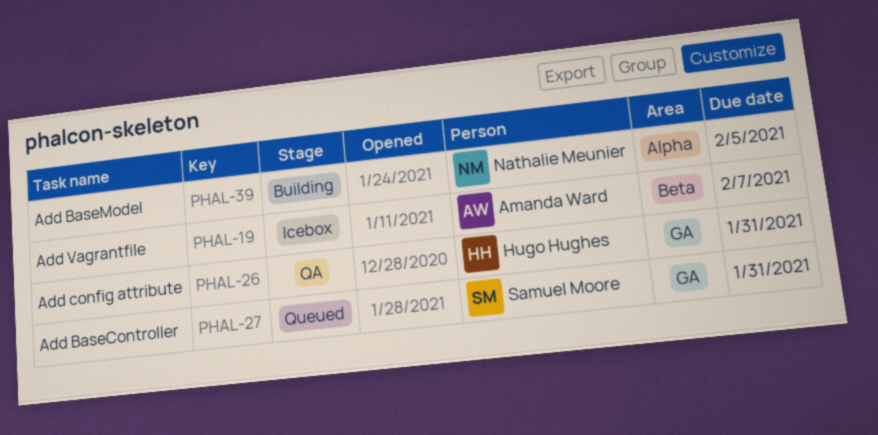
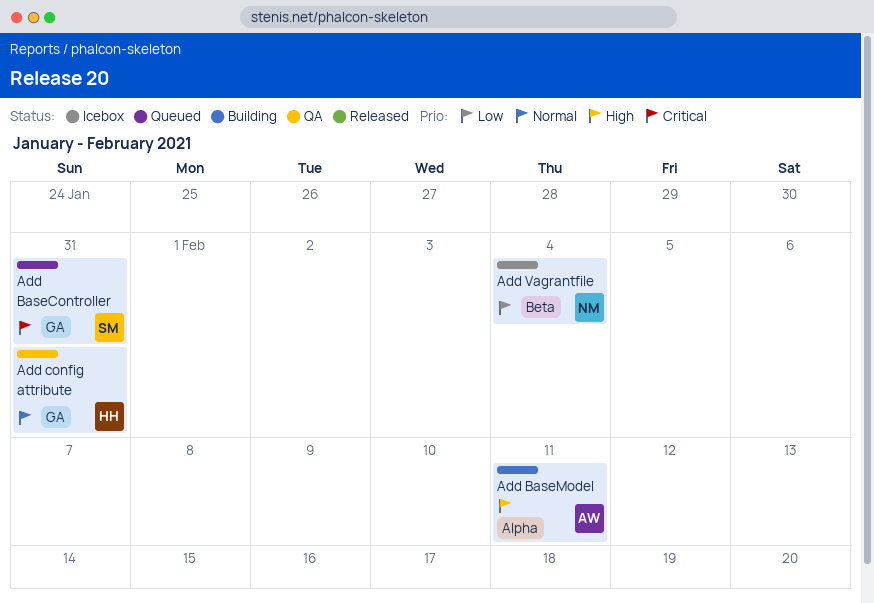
Add BaseModel, owner: Nathalie Meunier -> Amanda Ward
Add BaseModel, due: Feb 5 -> Feb 11
Add Vagrantfile, owner: Amanda Ward -> Nathalie Meunier
Add Vagrantfile, due: Feb 7 -> Feb 4

